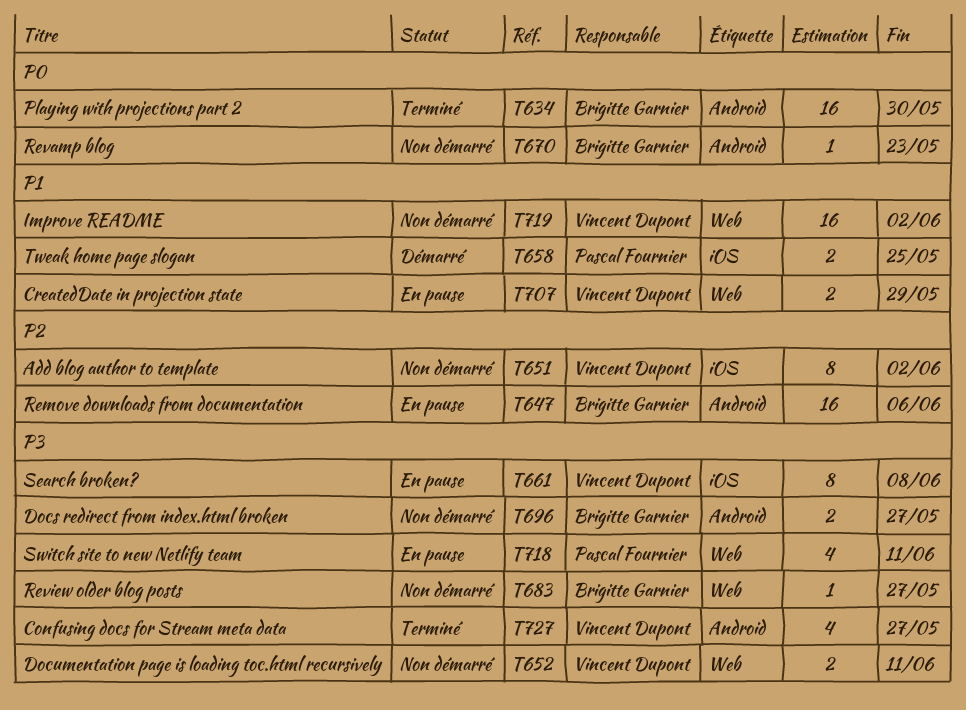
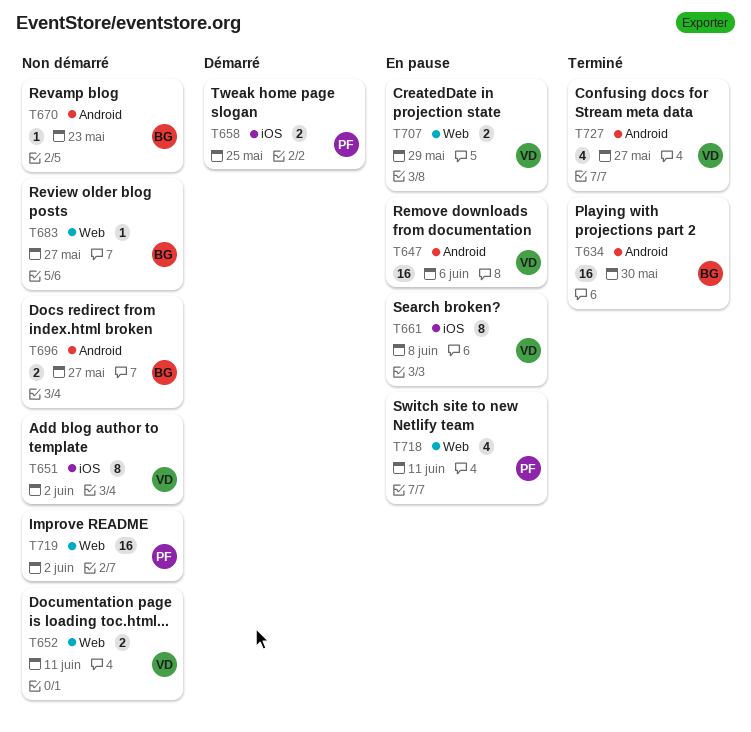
T647, owner: Brigitte Garnier -> Vincent Dupont
T719, owner: Vincent Dupont -> Pascal Fournier

